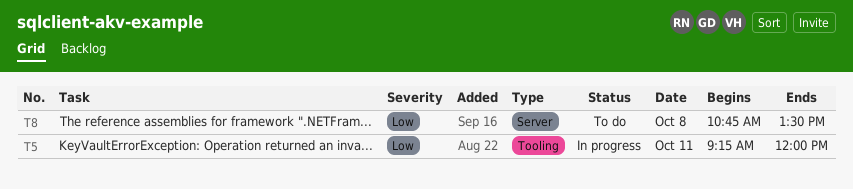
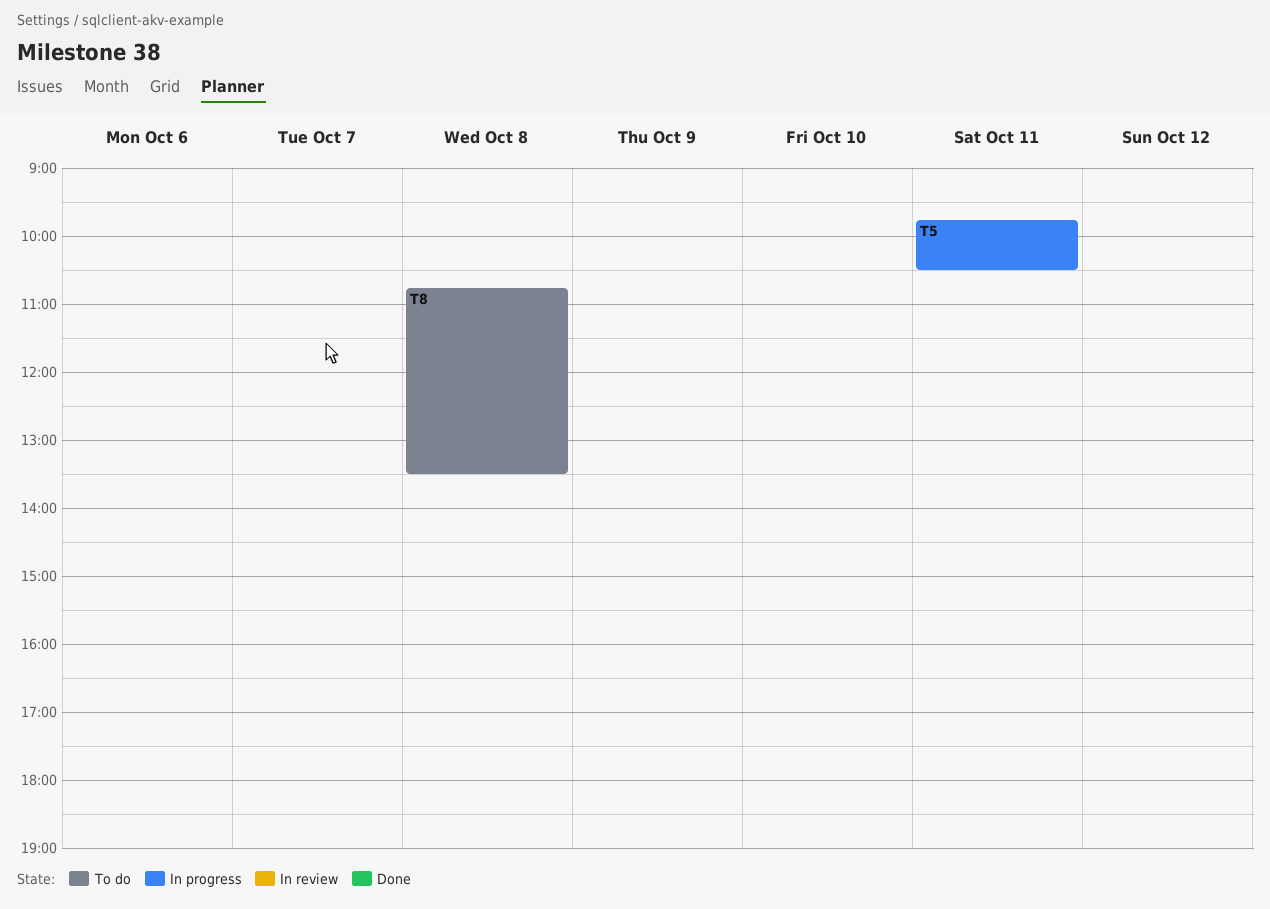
T5, begins: 09:15 -> 09:45
T5, ends: 12:00 -> 10:30

